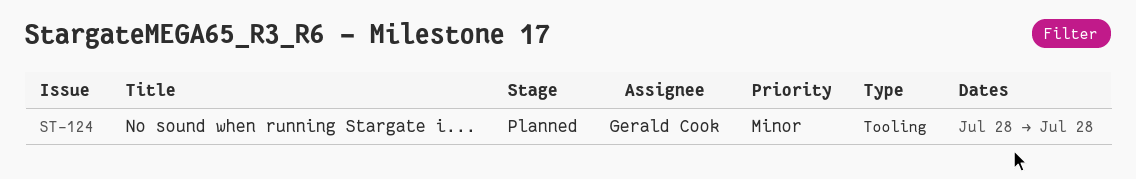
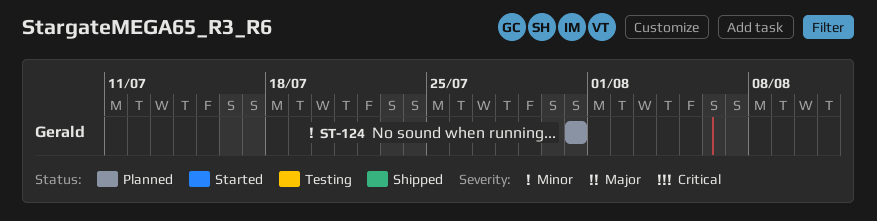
ST-124, start: Jul 28 -> Jul 31
ST-124, due: Jul 28 -> Jul 31

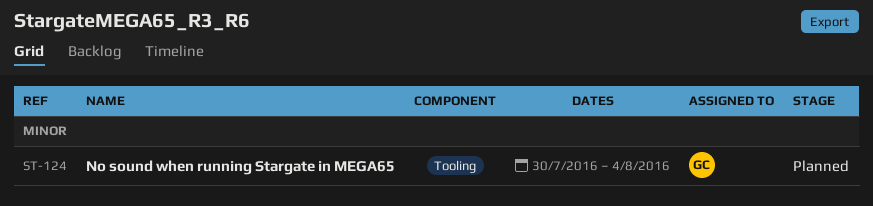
ST-124, start: Jul 31 -> Jul 30
ST-124, due: Jul 31 -> Aug 4

